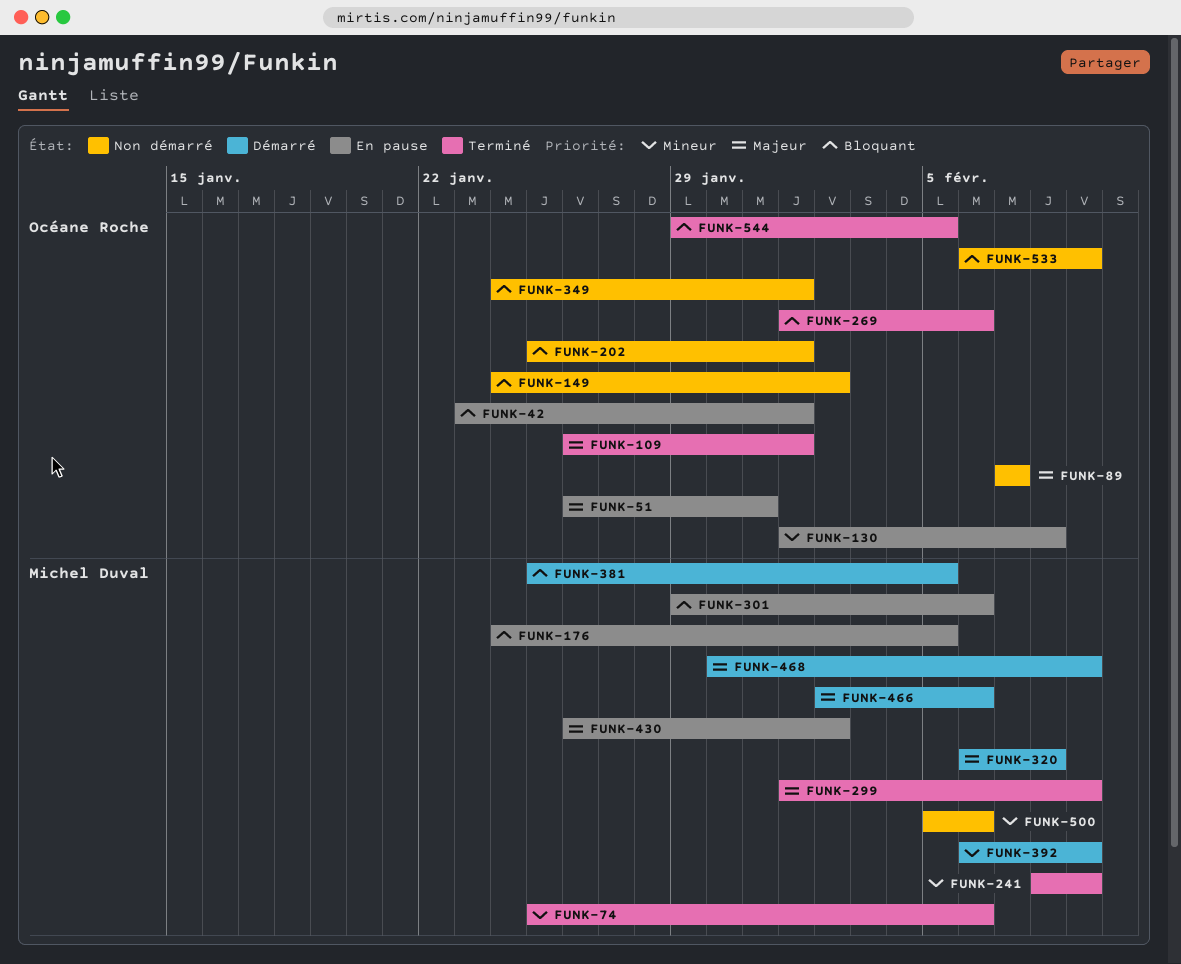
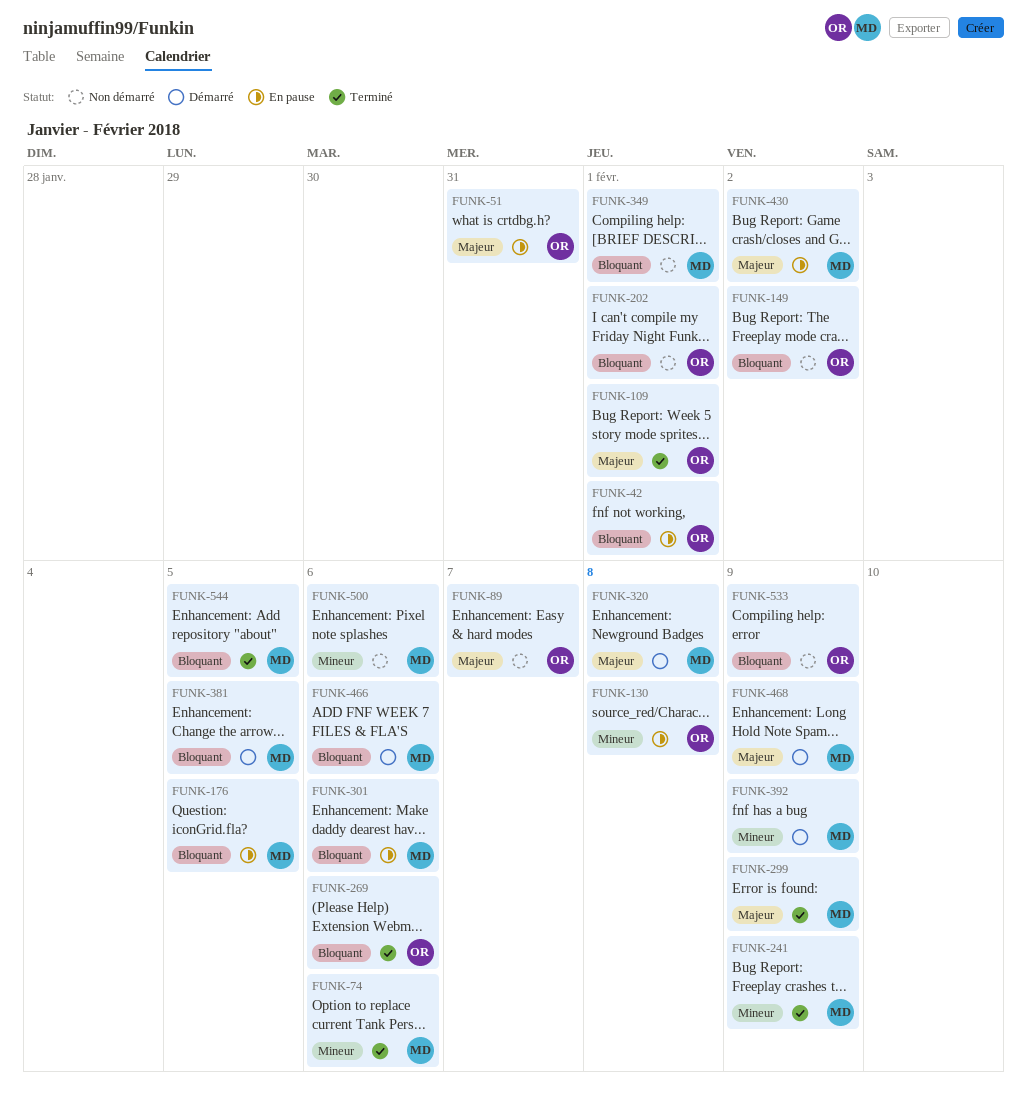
FUNK-349, owner: Océane Roche -> Michel Duval
FUNK-466, priority: Majeur -> Bloquant
FUNK-544, owner: Océane Roche -> Michel Duval

